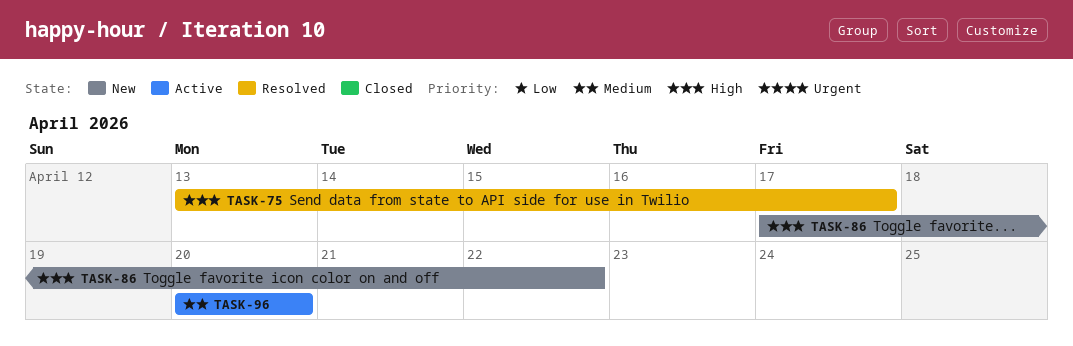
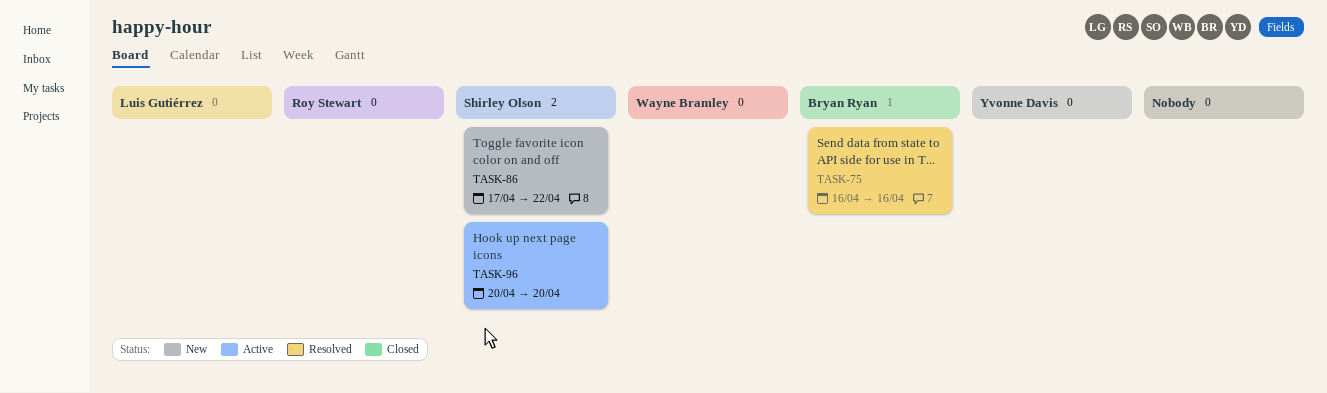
TASK-75, start: Apr 13 -> Apr 16
TASK-75, due: Apr 17 -> Apr 16

